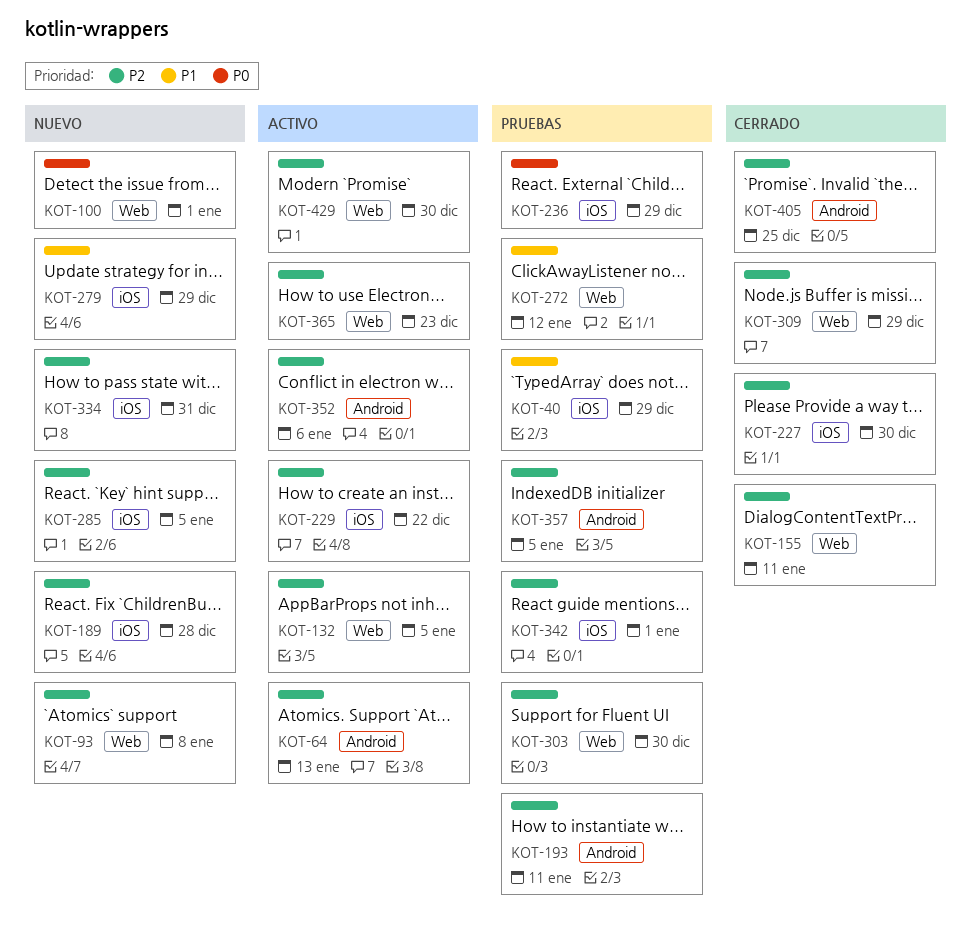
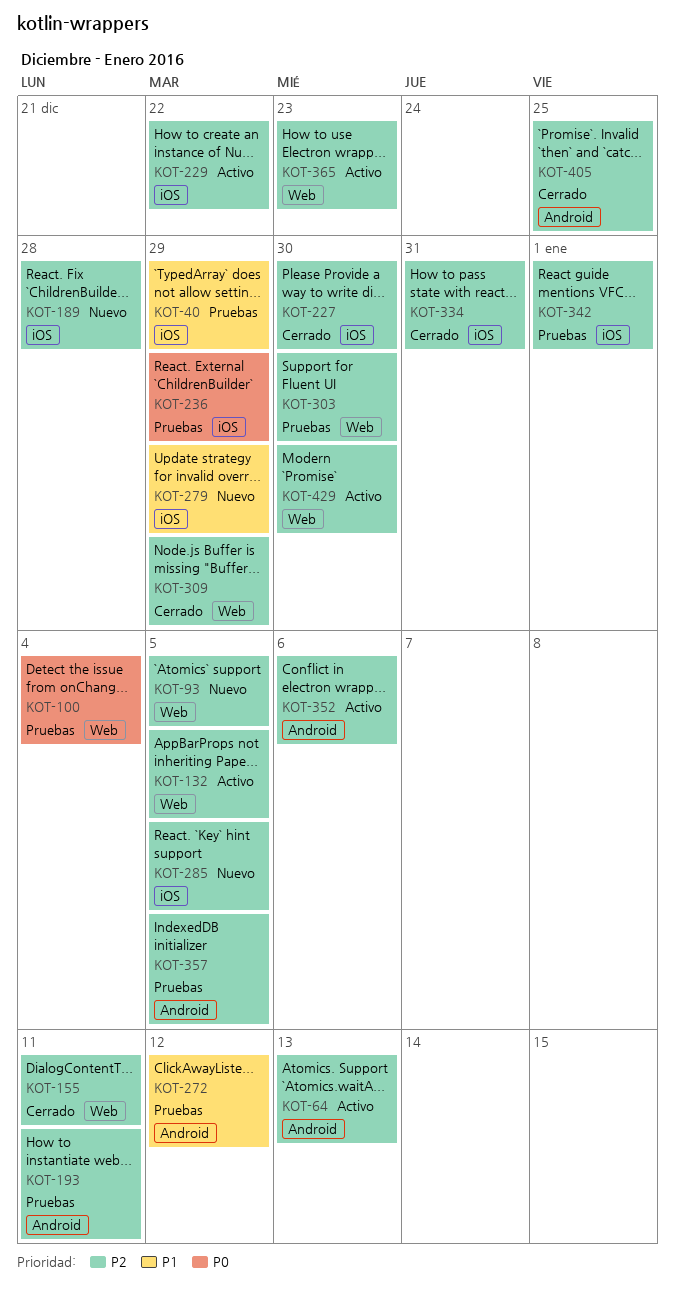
KOT-93, due: Jan 8 -> Jan 5
KOT-100, status: Nuevo -> Pruebas
KOT-100, due: Jan 1 -> Jan 4
KOT-272, label: Web -> Android
KOT-334, status: Nuevo -> Cerrado

